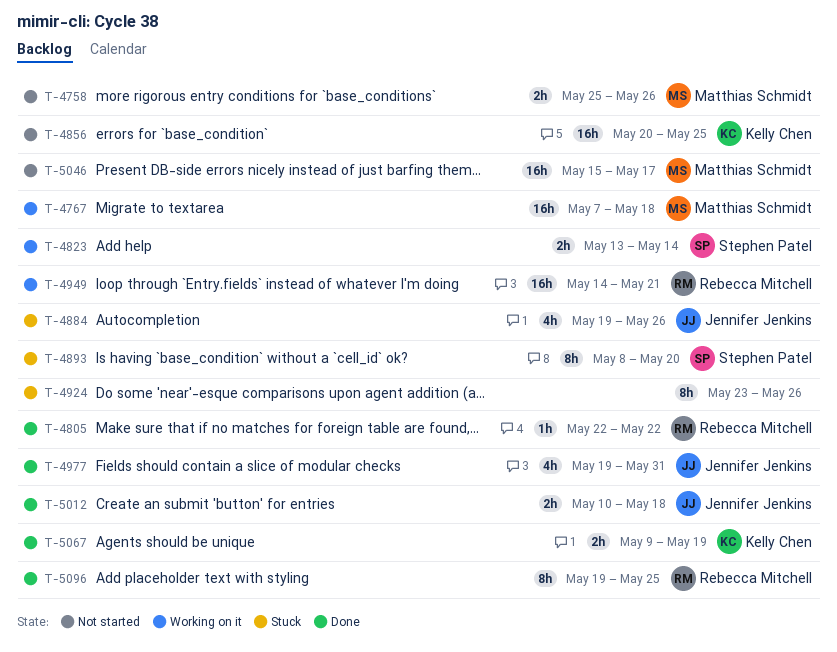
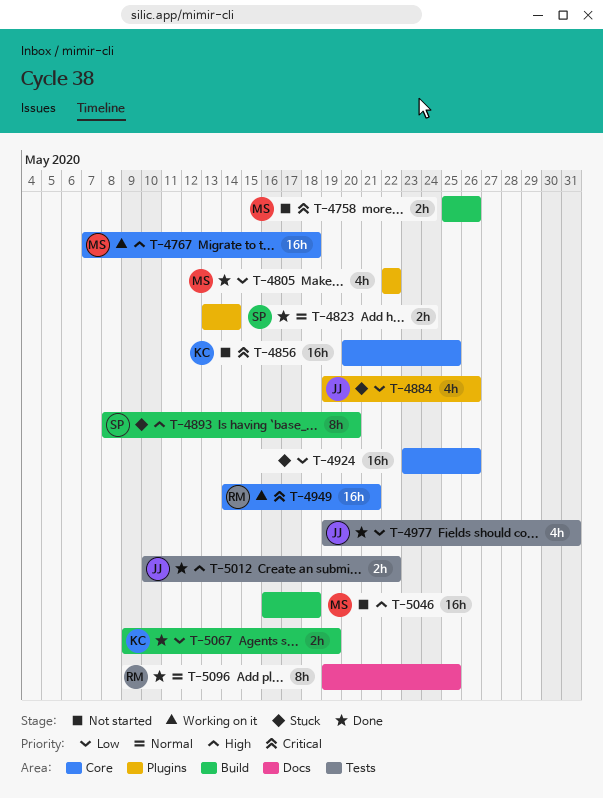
T-4805, owner: Rebecca Mitchell -> Matthias Schmidt
T-4805, estimate: 1h -> 4h
T-4823, status: Working on it -> Done
T-4924, estimate: 8h -> 16h
T-5012, due: May 18 -> May 22
T-5046, start: May 15 -> May 16
T-5046, due: May 17 -> May 18

